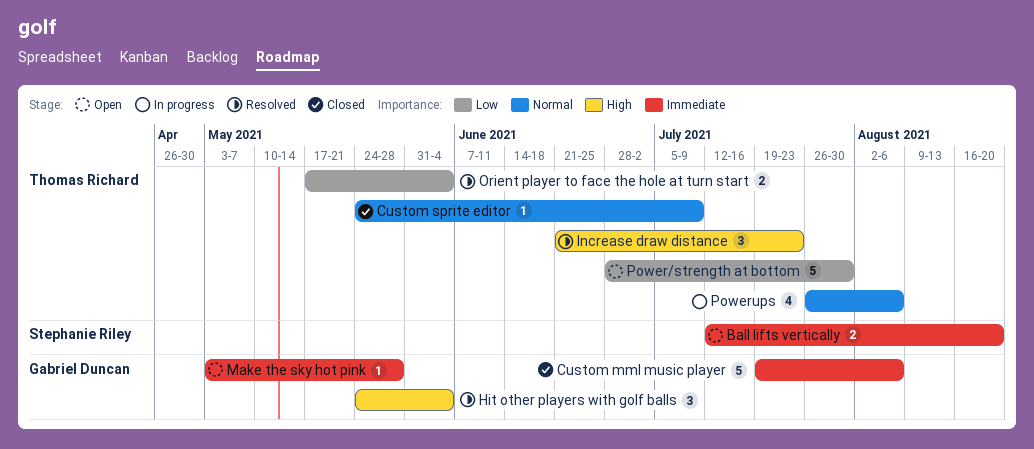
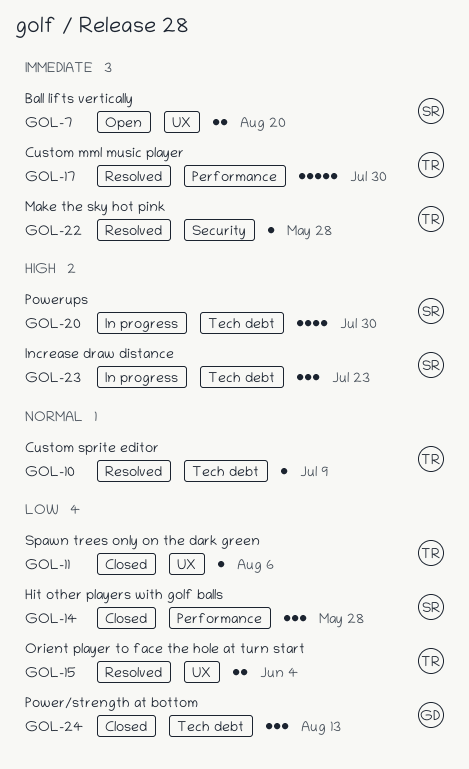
Custom mml music player, status: Closed -> Resolved
Custom mml music player, owner: Gabriel Duncan -> Thomas Richard
Custom mml music player, due: Aug 6 -> Jul 30
Custom sprite editor, status: Closed -> Resolved
Hit other players with golf balls, status: Resolved -> Closed
Hit other players with golf balls, owner: Gabriel Duncan -> Stephanie Riley
Hit other players with golf balls, priority: High -> Low
Hit other players with golf balls, due: Jun 4 -> May 28
Increase draw distance, status: Resolved -> In progress
Increase draw distance, owner: Thomas Richard -> Stephanie Riley
Make the sky hot pink, status: Open -> Resolved
Make the sky hot pink, owner: Gabriel Duncan -> Thomas Richard
Power/strength at bottom, status: Open -> Closed
Power/strength at bottom, owner: Thomas Richard -> Gabriel Duncan
Power/strength at bottom, estimate: 5 -> 3
Power/strength at bottom, due: Jul 30 -> Aug 13
Powerups, owner: Thomas Richard -> Stephanie Riley
Powerups, priority: Normal -> High
Powerups, due: Aug 6 -> Jul 30
Spawn trees only on the dark green: none -> present

